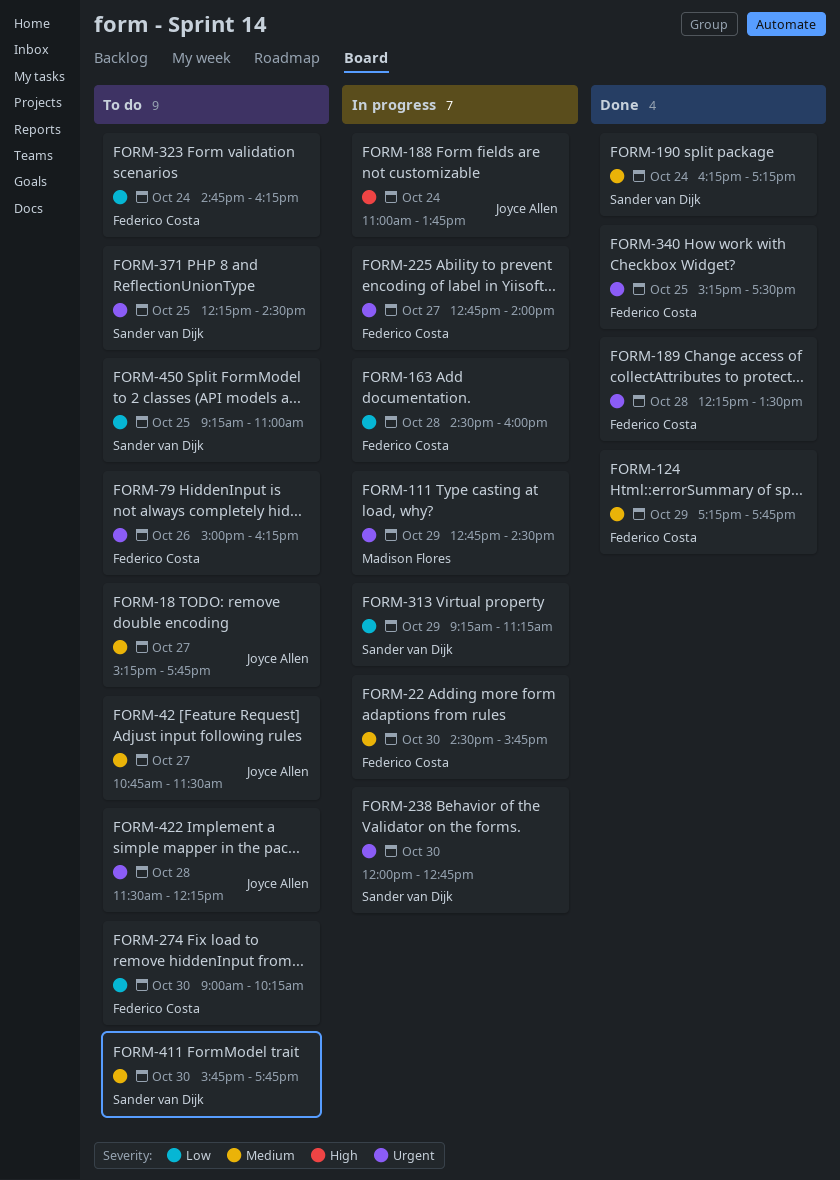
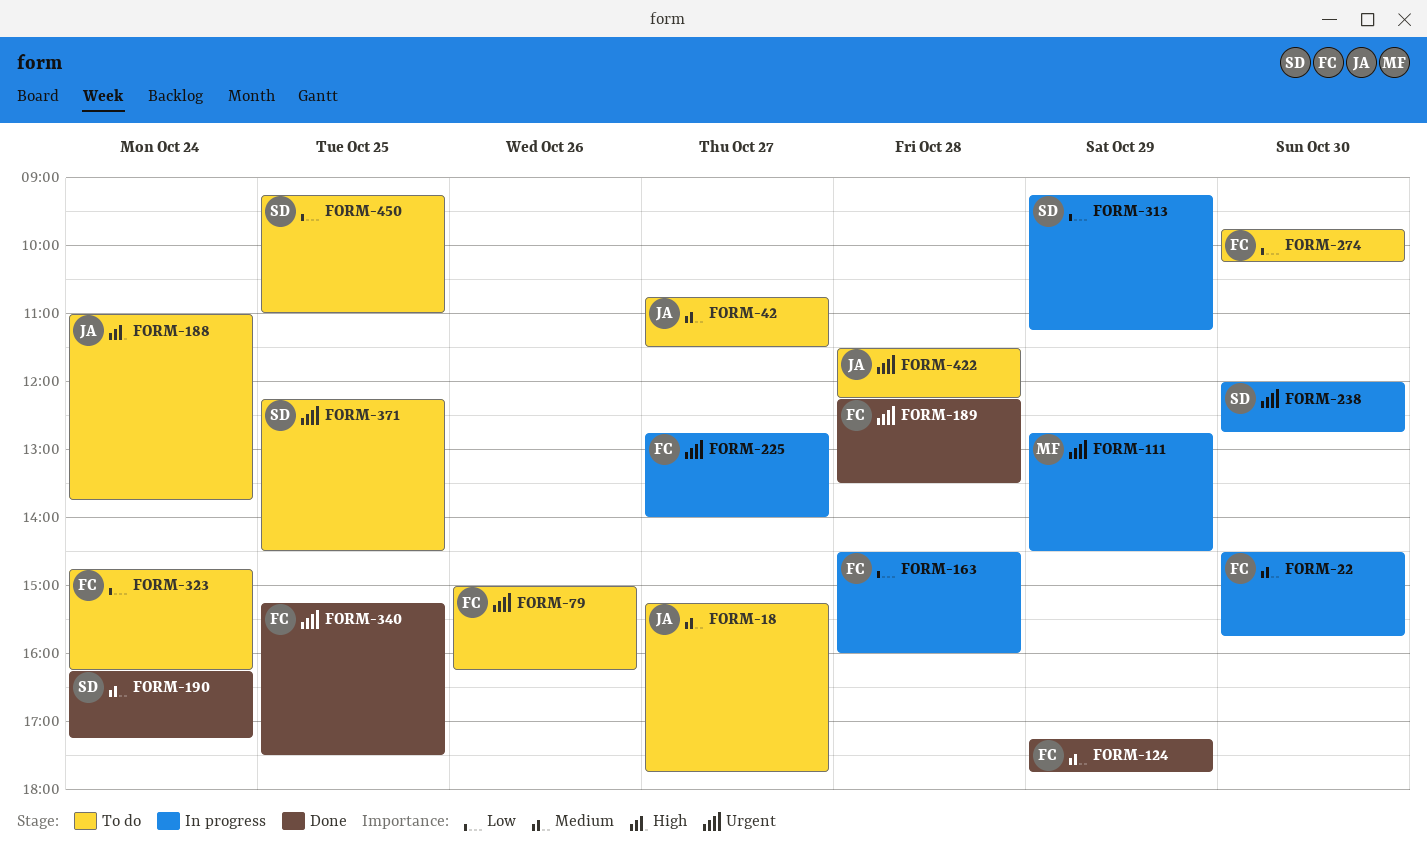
FORM-188, status: In progress -> To do
FORM-274, begins: 09:00 -> 09:45
FORM-411: present -> none

